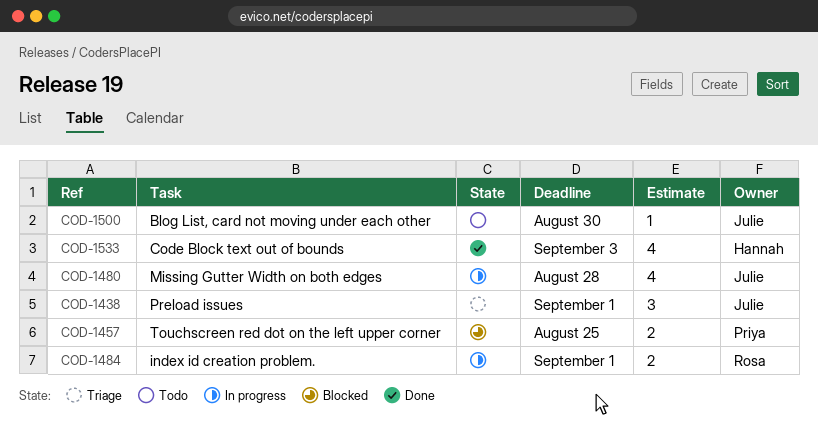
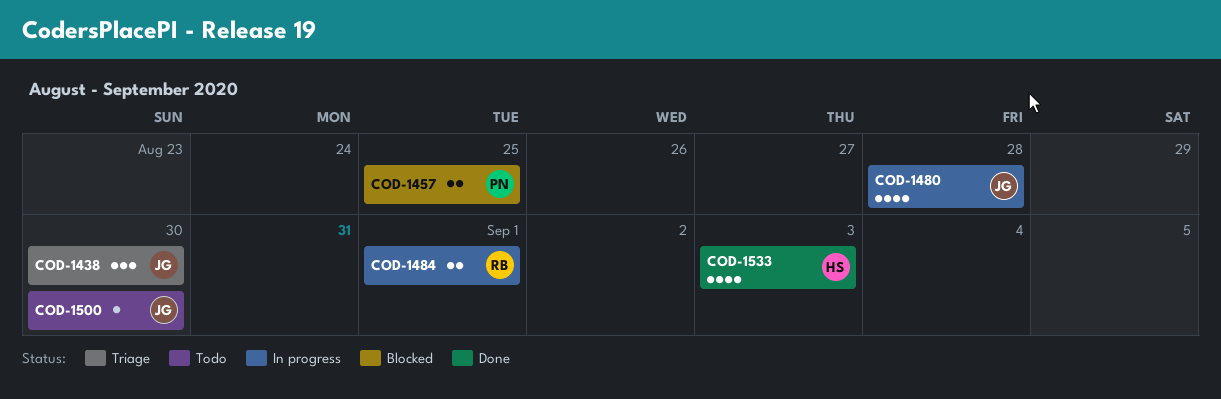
COD-1438, due: Sep 1 -> Aug 30

